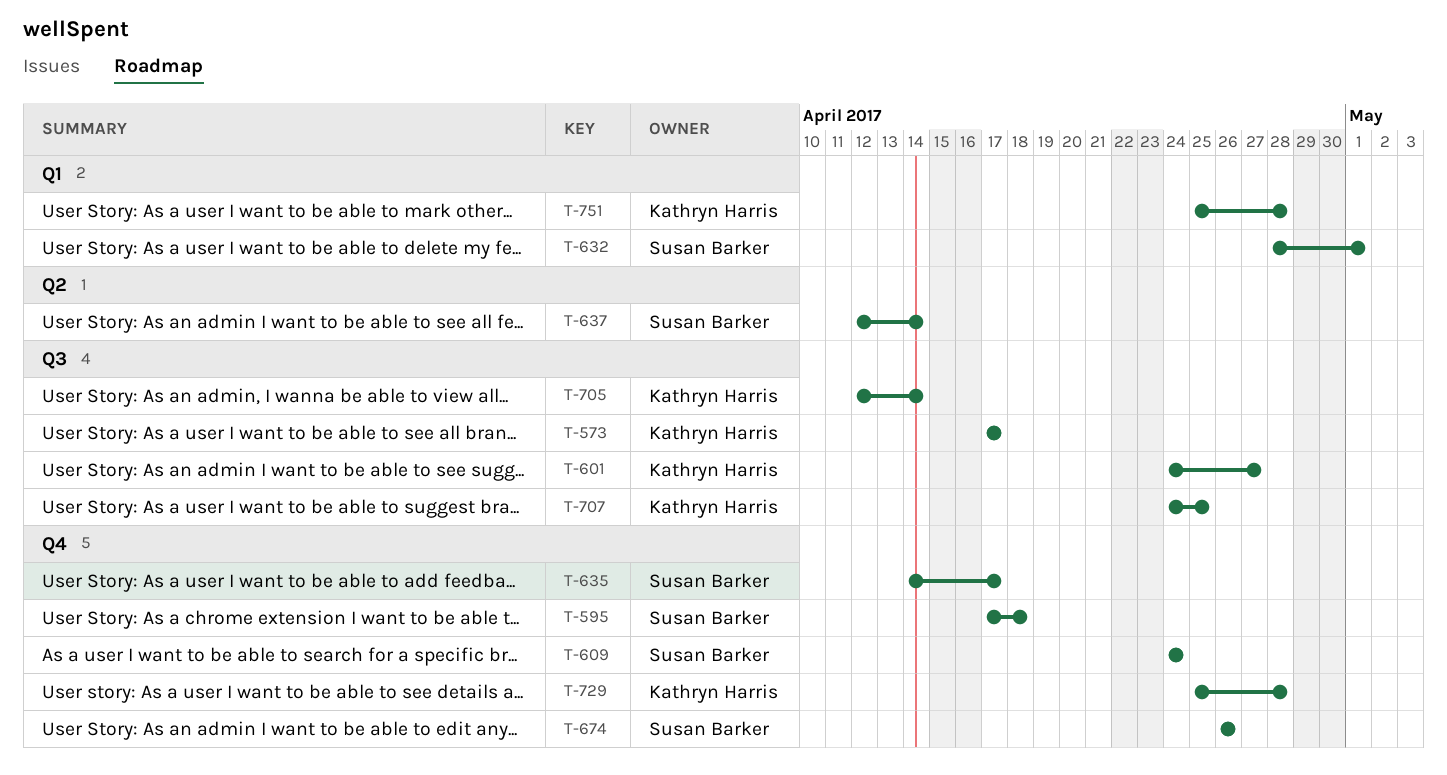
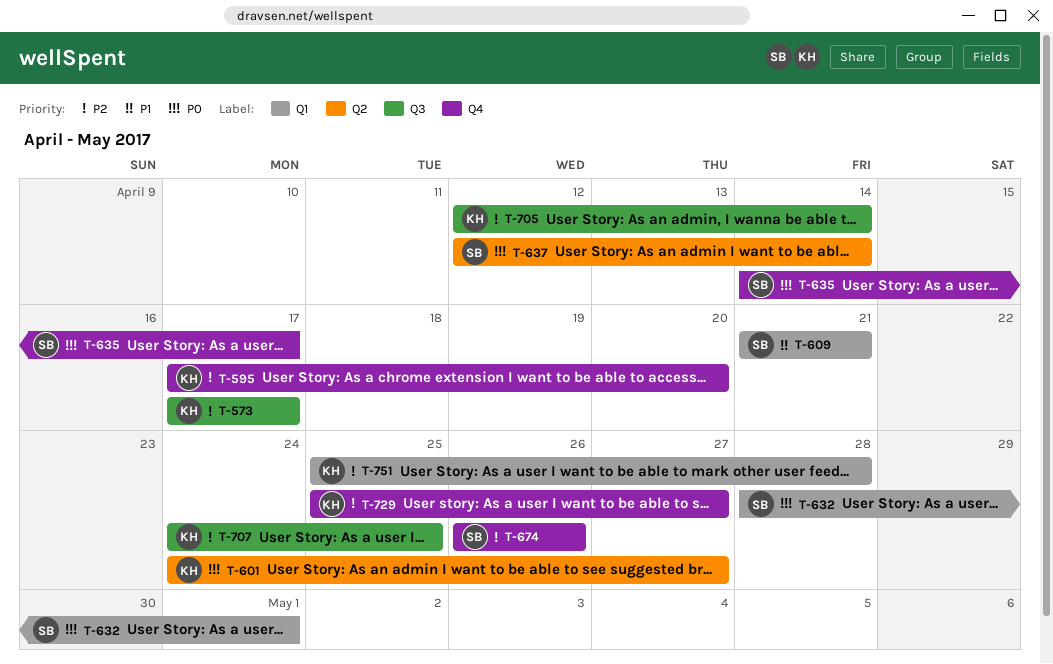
T-595, owner: Susan Barker -> Kathryn Harris
T-595, due: Apr 18 -> Apr 20
T-601, label: Q3 -> Q2
T-609, label: Q4 -> Q1
T-609, start: Apr 24 -> Apr 21
T-609, due: Apr 24 -> Apr 21
T-729, due: Apr 28 -> Apr 27

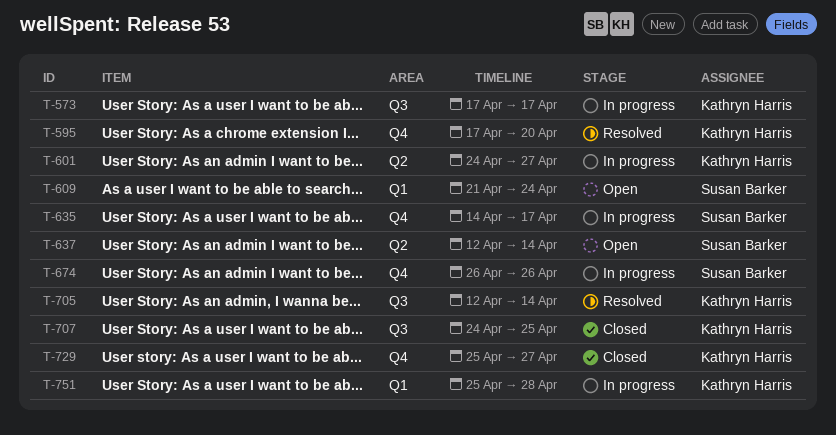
T-609, due: Apr 21 -> Apr 24
T-632: present -> none

